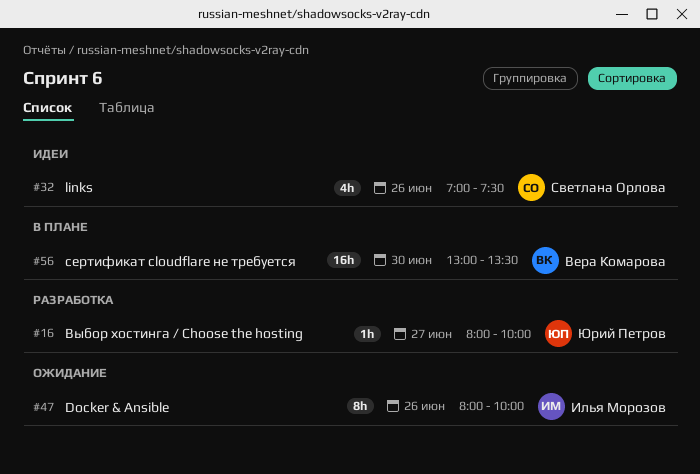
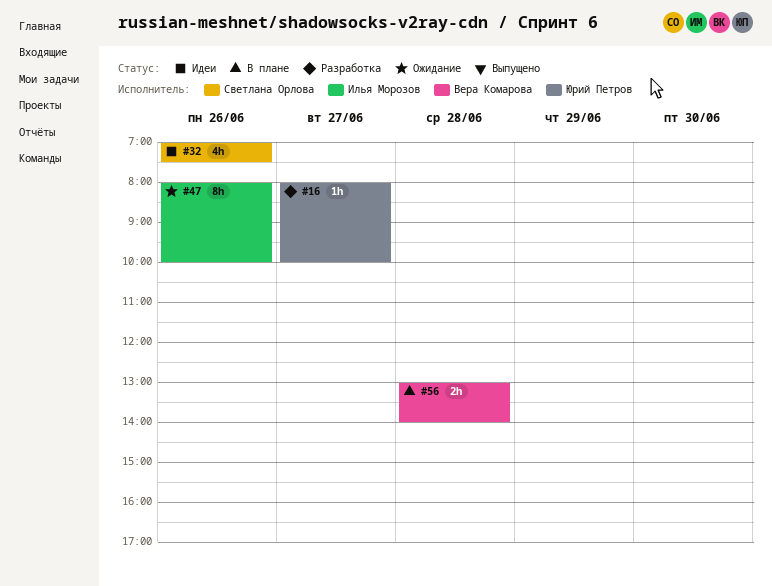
#56, estimate: 16h -> 2h
#56, day: Jun 30 -> Jun 28
#56, ends: 13:30 -> 14:00

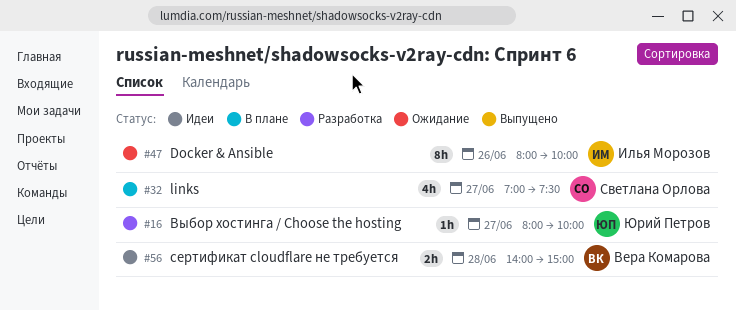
#32, status: Идеи -> В плане
#32, day: Jun 26 -> Jun 27
#56, status: В плане -> Идеи
#56, begins: 13:00 -> 14:00
#56, ends: 14:00 -> 15:00

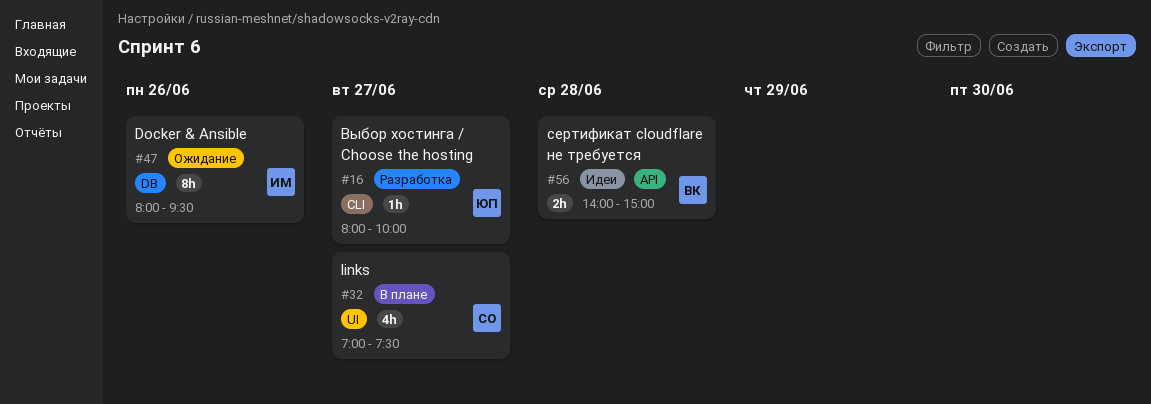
#47, ends: 10:00 -> 09:30

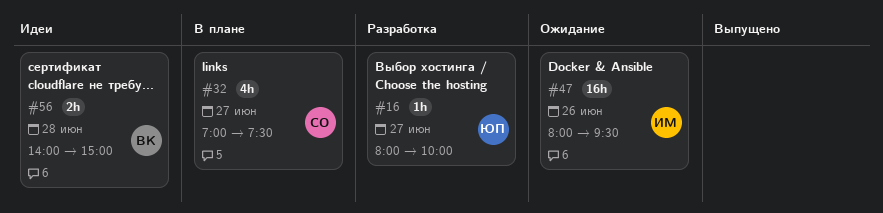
#47, estimate: 8h -> 16h

